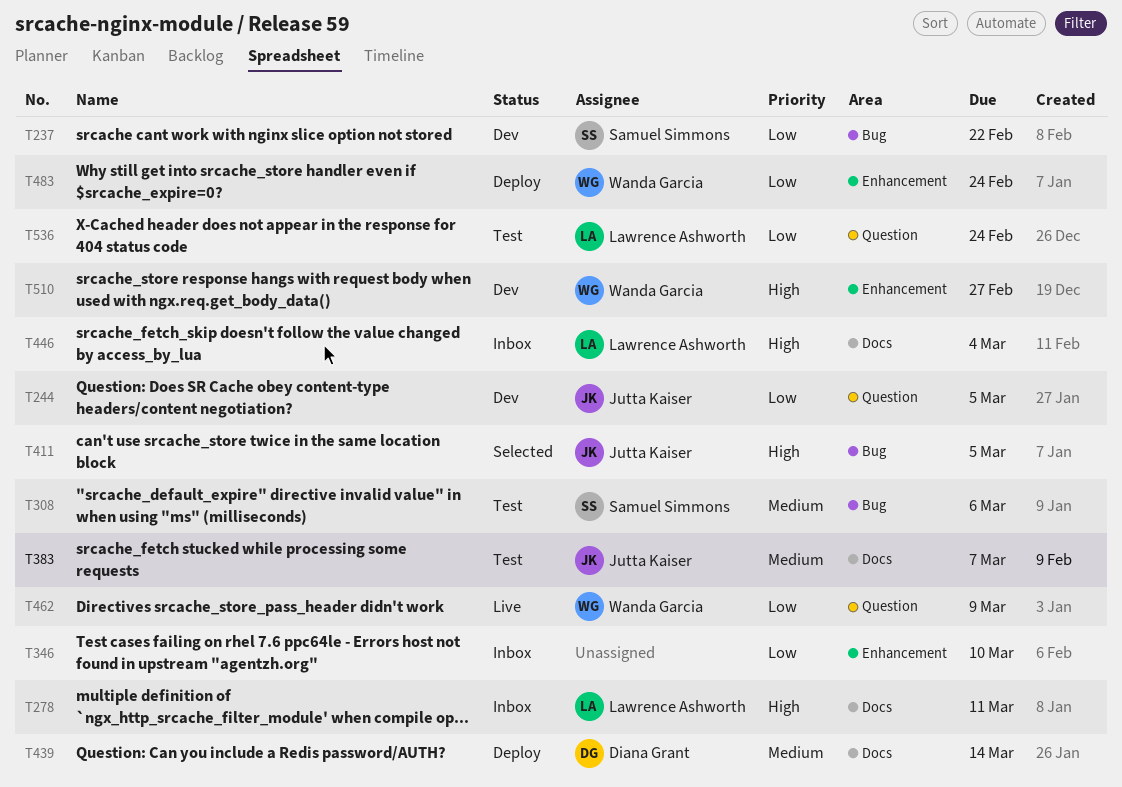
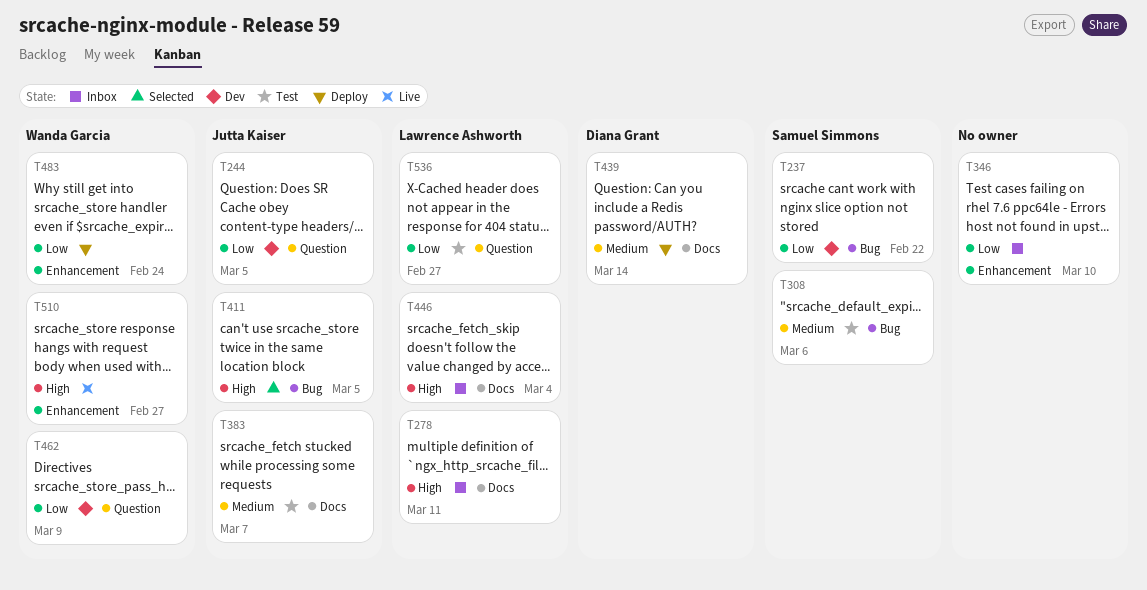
T462, status: Live -> Dev
T510, status: Dev -> Live
T536, due: Feb 24 -> Feb 27

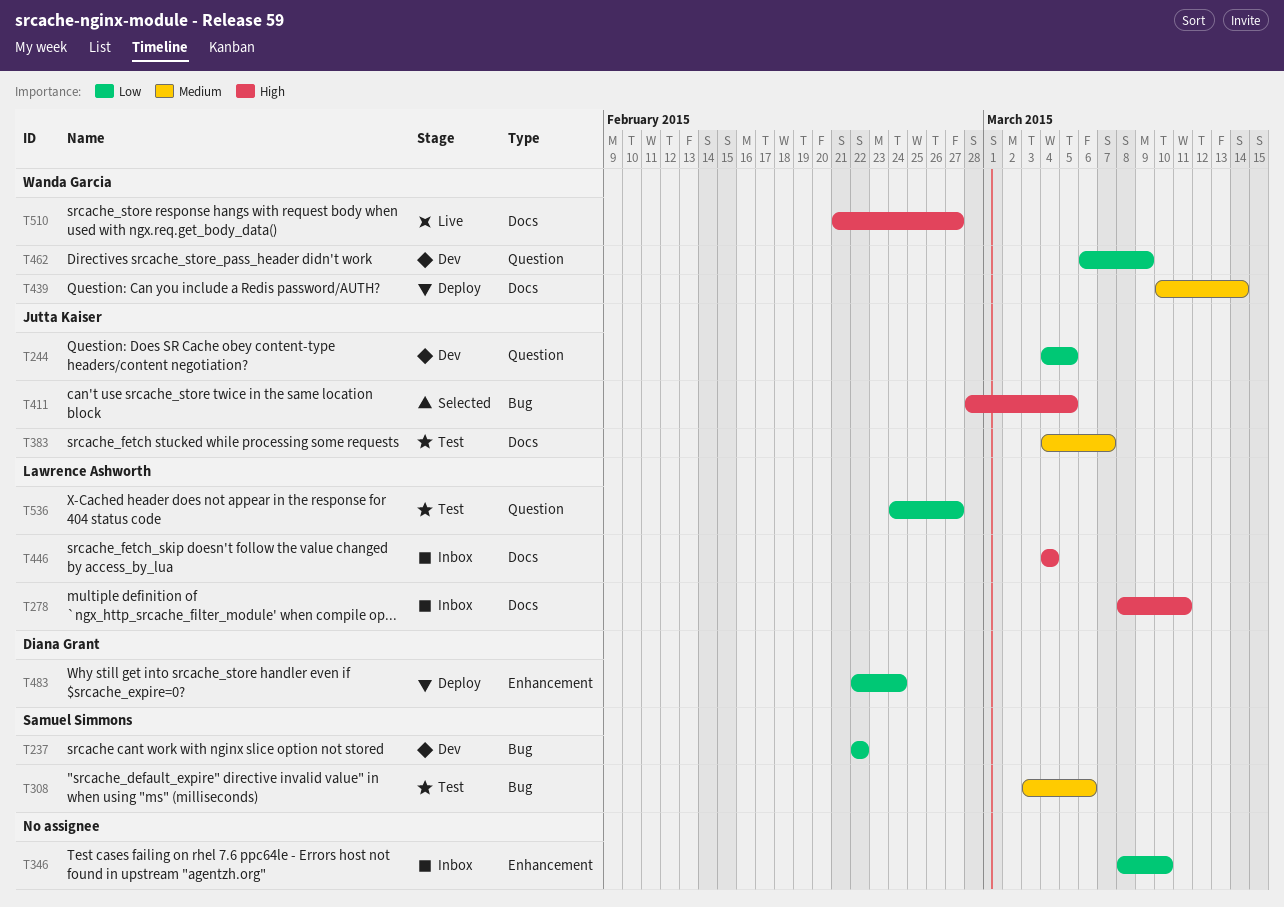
T439, owner: Diana Grant -> Wanda Garcia
T483, owner: Wanda Garcia -> Diana Grant
T510, label: Enhancement -> Docs

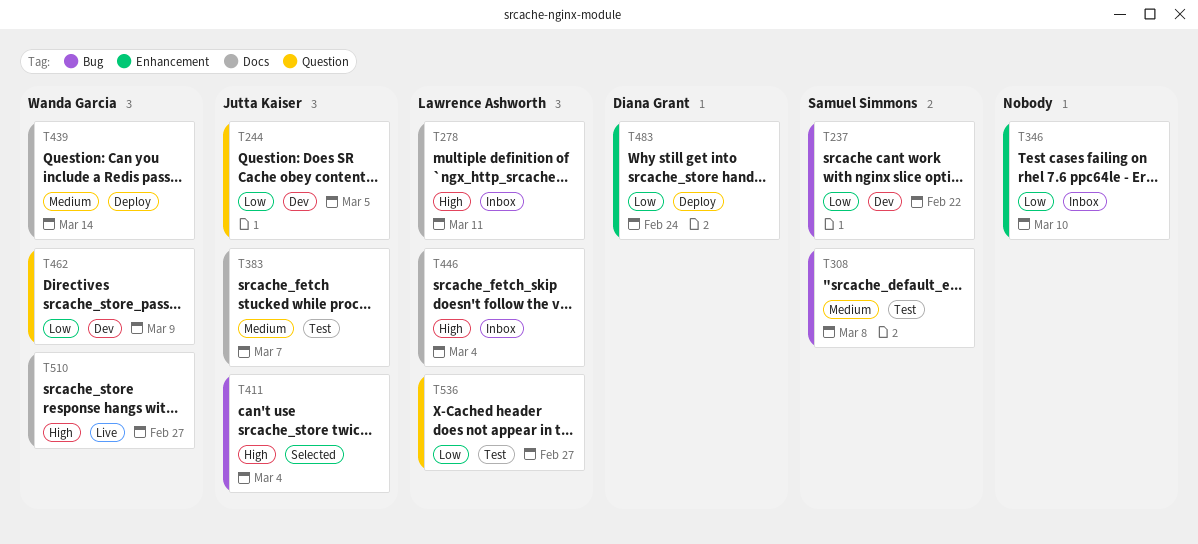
T308, due: Mar 6 -> Mar 8
T411, due: Mar 5 -> Mar 4

